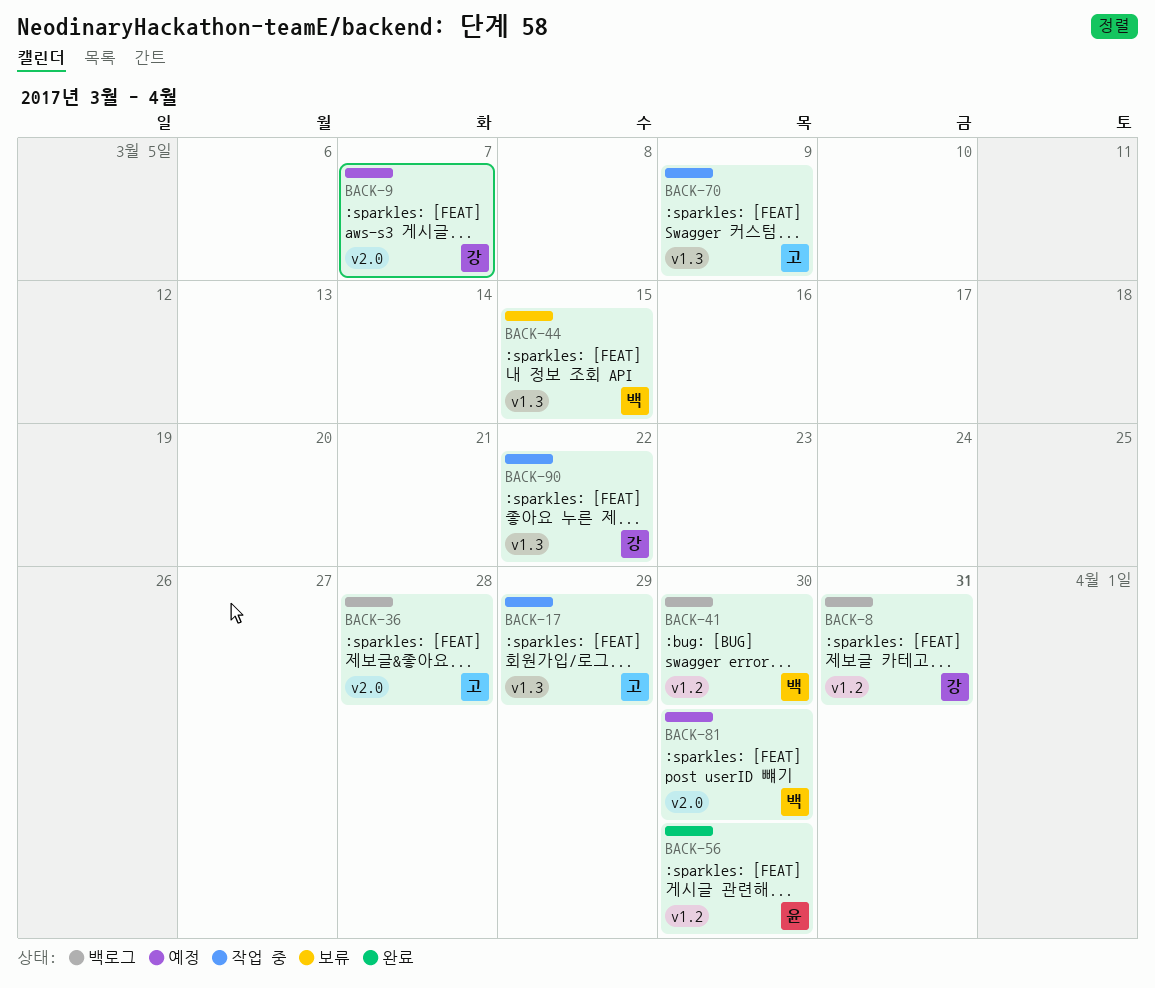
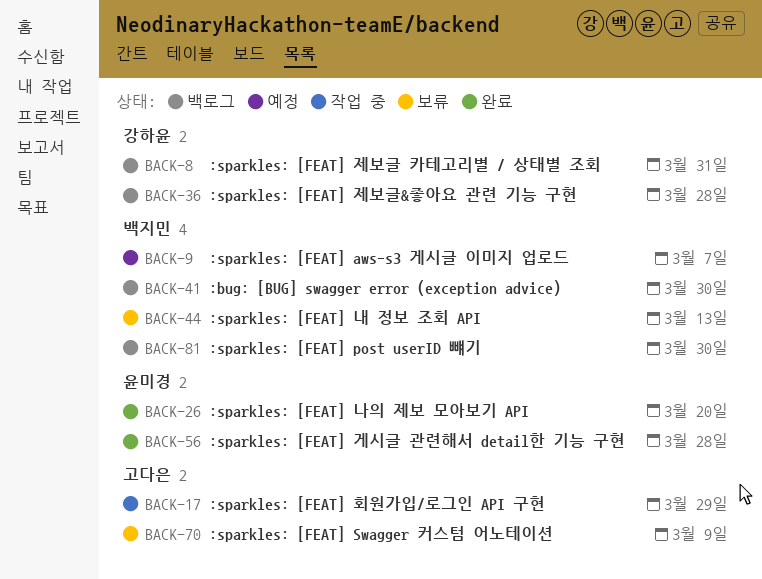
BACK-9, owner: 강하윤 -> 백지민
BACK-26: none -> present
BACK-36, owner: 고다은 -> 강하윤
BACK-44, due: Mar 15 -> Mar 13
BACK-56, due: Mar 30 -> Mar 28
BACK-70, status: 작업 중 -> 보류
BACK-81, status: 예정 -> 백로그
BACK-90: present -> none

